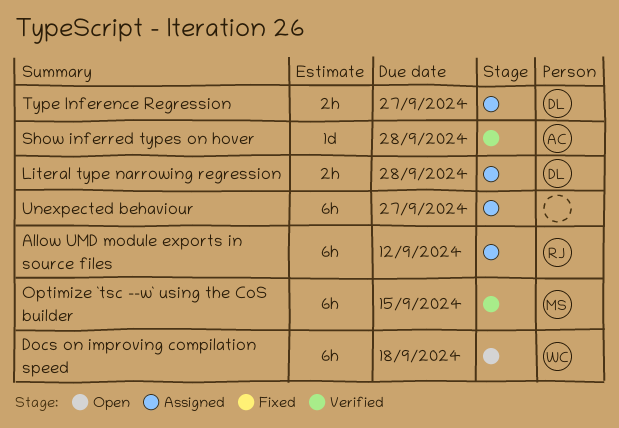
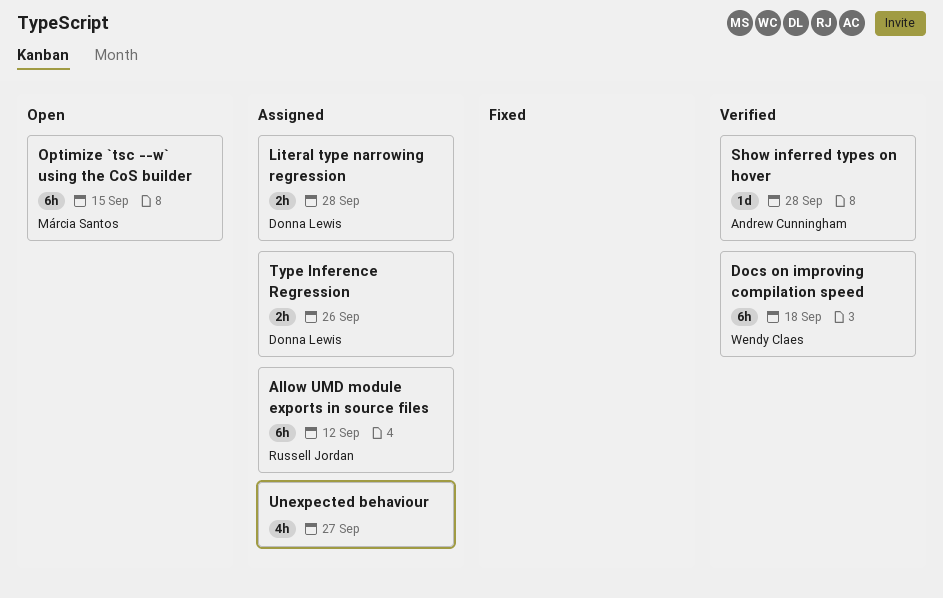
Docs on improving compilation speed, status: Open -> Verified
Optimize `tsc --w` using the CoS builder, status: Verified -> Open
Type Inference Regression, due: Sep 27 -> Sep 26
Unexpected behaviour, estimate: 6h -> 4h

